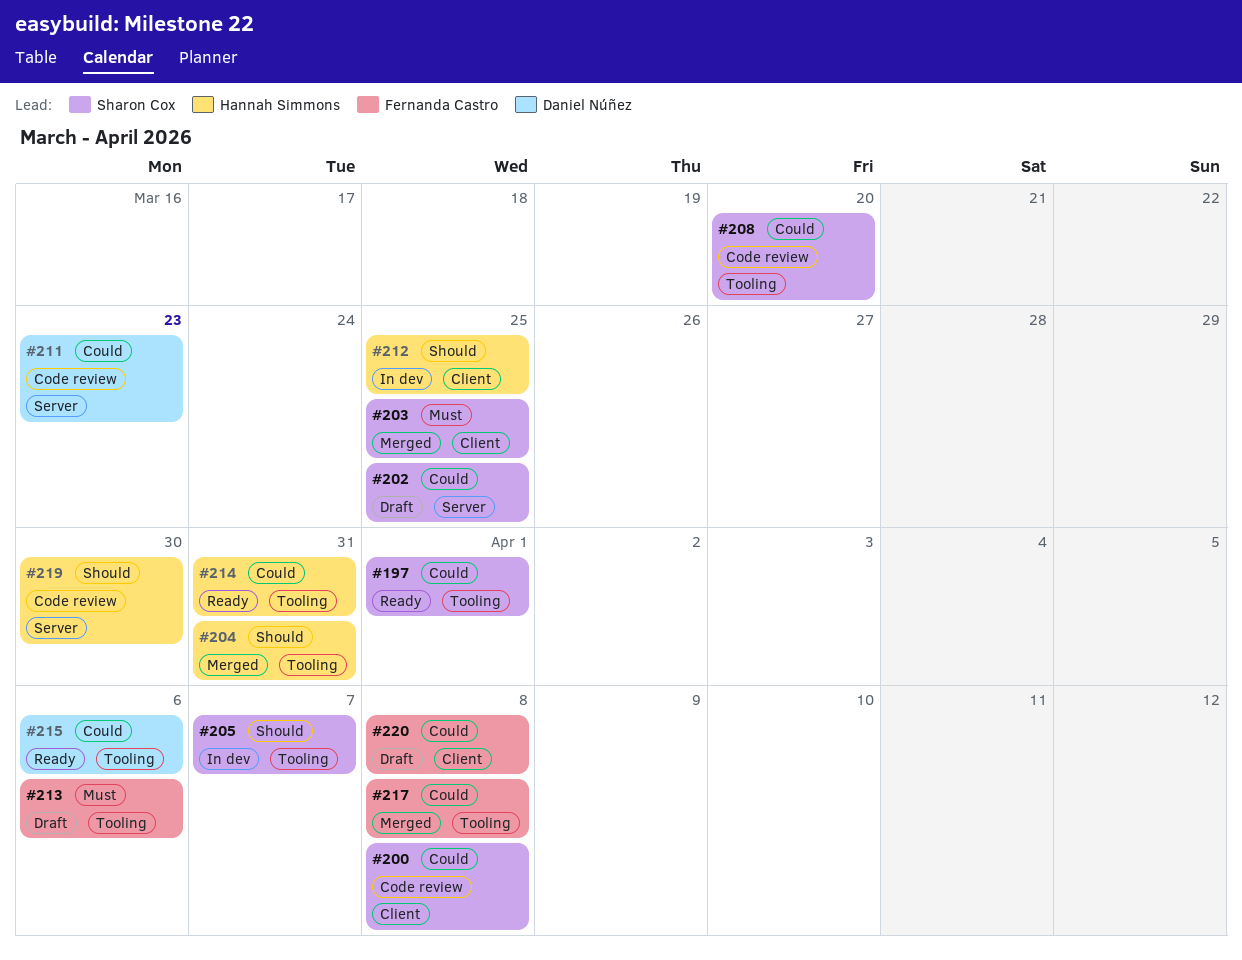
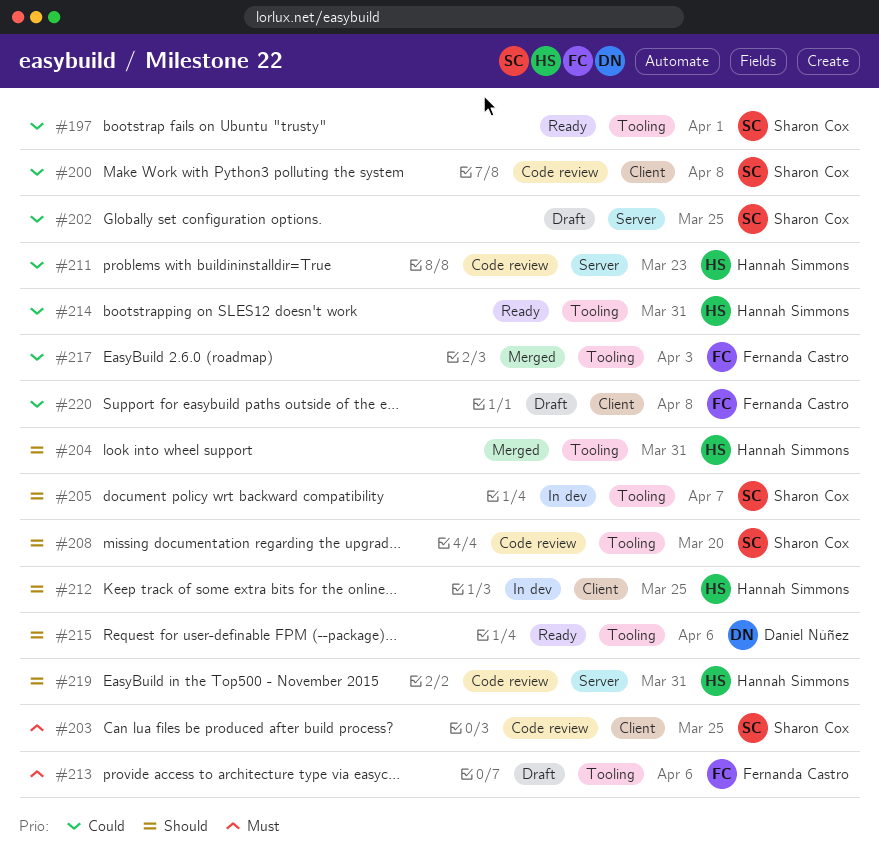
#203, status: Merged -> Code review
#208, priority: Could -> Should
#211, owner: Daniel Núñez -> Hannah Simmons
#215, priority: Could -> Should
#217, due: Apr 8 -> Apr 3
#219, due: Mar 30 -> Mar 31

